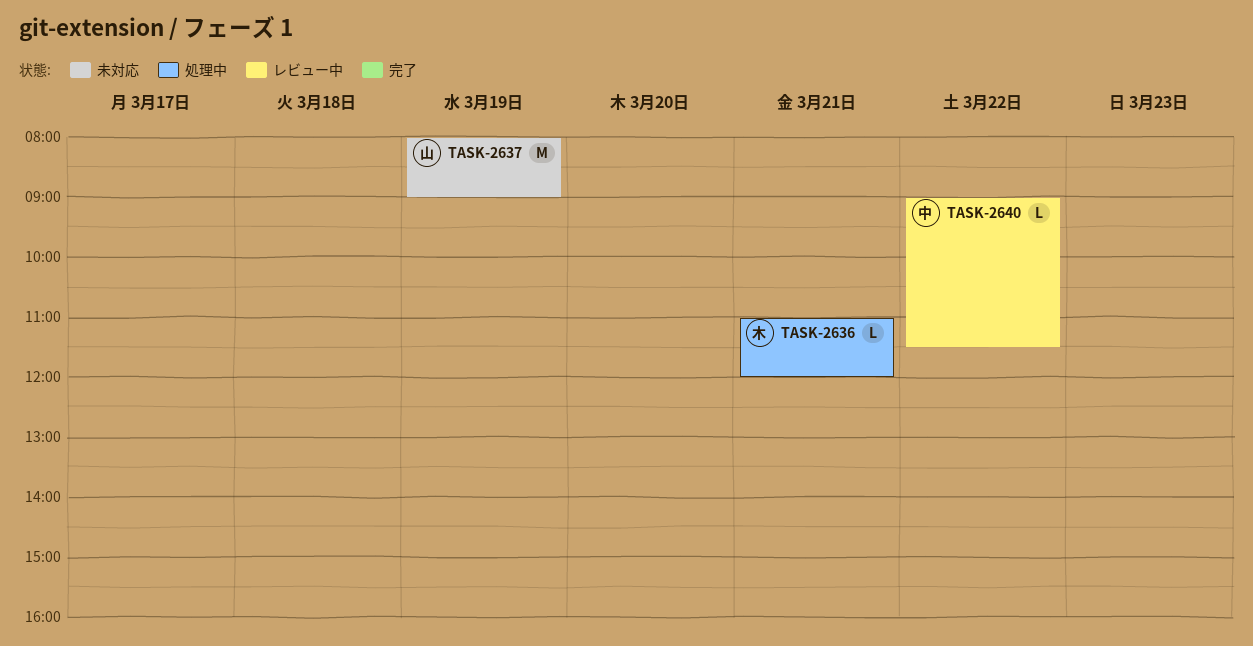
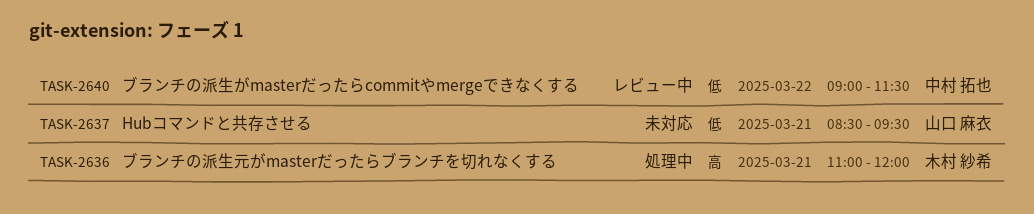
TASK-2637, day: Mar 19 -> Mar 21
TASK-2637, begins: 08:00 -> 08:30
TASK-2637, ends: 09:00 -> 09:30

